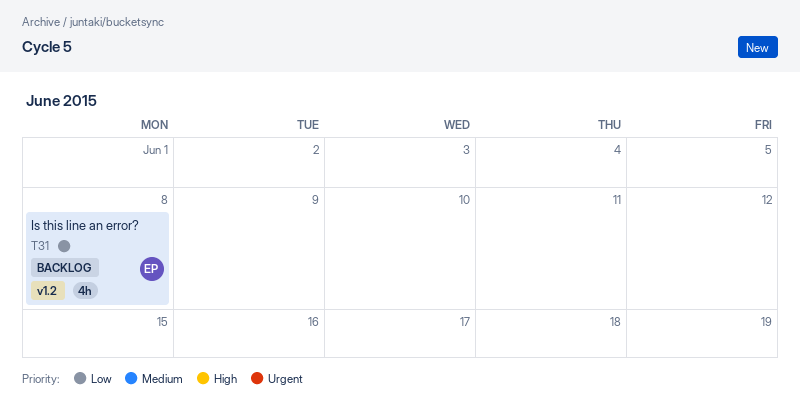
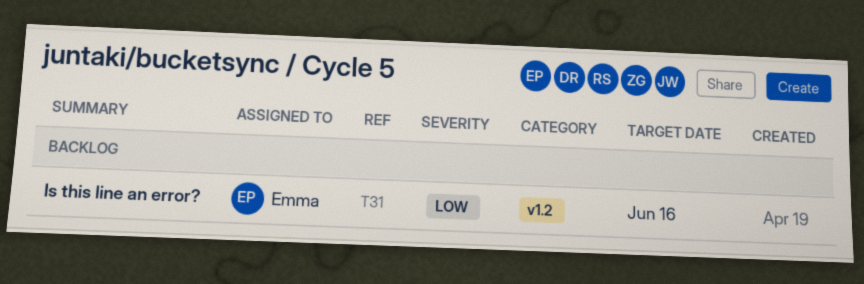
T31, due: Jun 8 -> Jun 16

